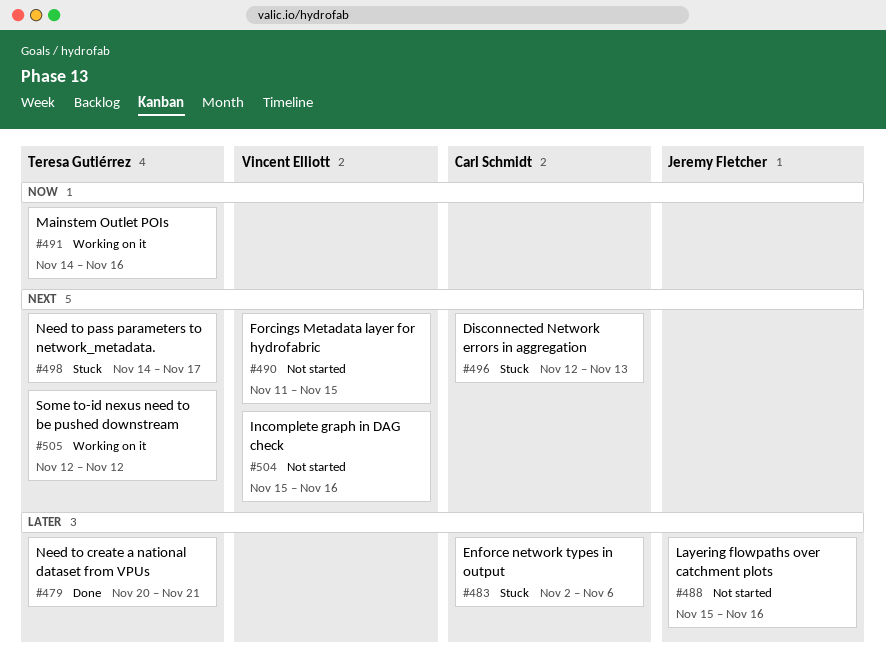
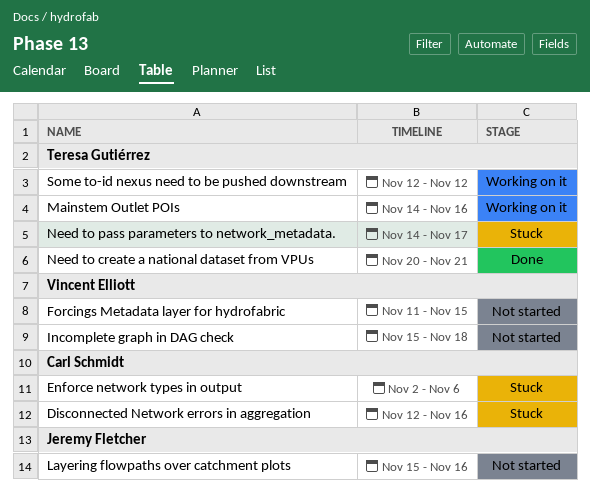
Disconnected Network errors in aggregation, due: Nov 13 -> Nov 16
Incomplete graph in DAG check, due: Nov 16 -> Nov 18

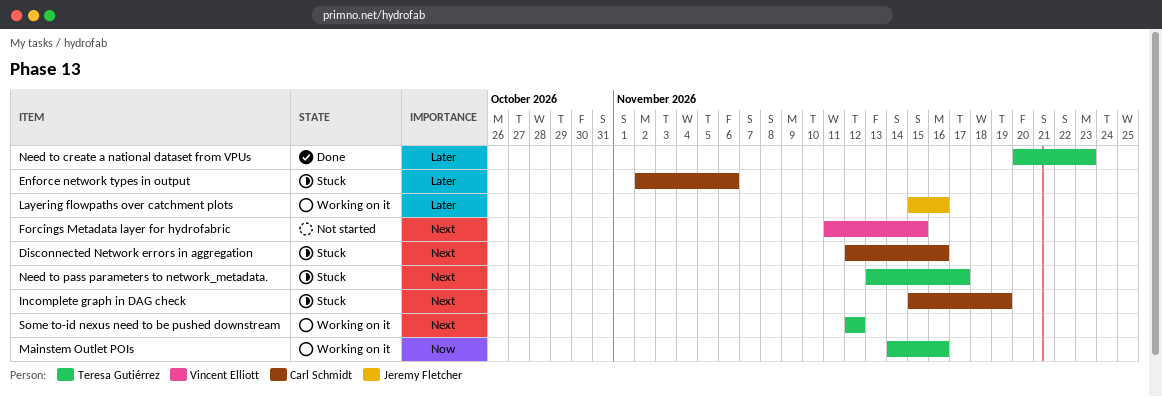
Incomplete graph in DAG check, status: Not started -> Stuck
Incomplete graph in DAG check, owner: Vincent Elliott -> Carl Schmidt
Incomplete graph in DAG check, due: Nov 18 -> Nov 19
Layering flowpaths over catchment plots, status: Not started -> Working on it
Need to create a national dataset from VPUs, due: Nov 21 -> Nov 23
Need to pass parameters to network_metadata., start: Nov 14 -> Nov 13

